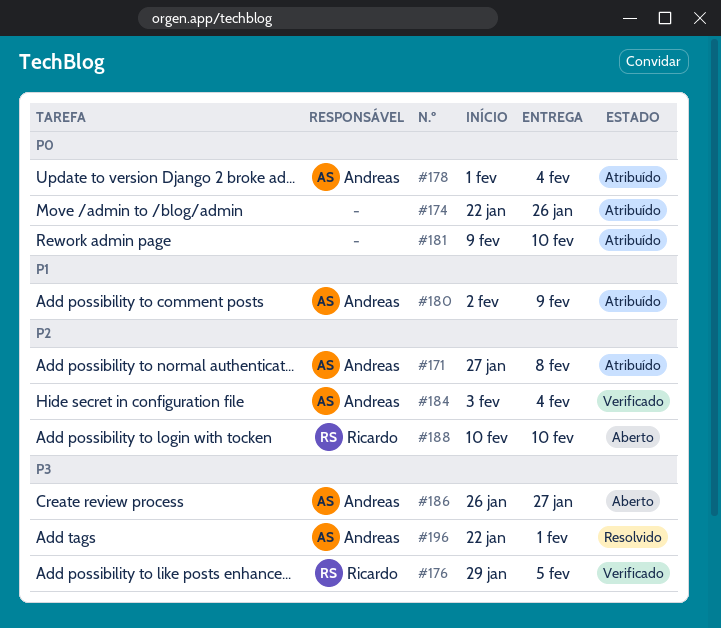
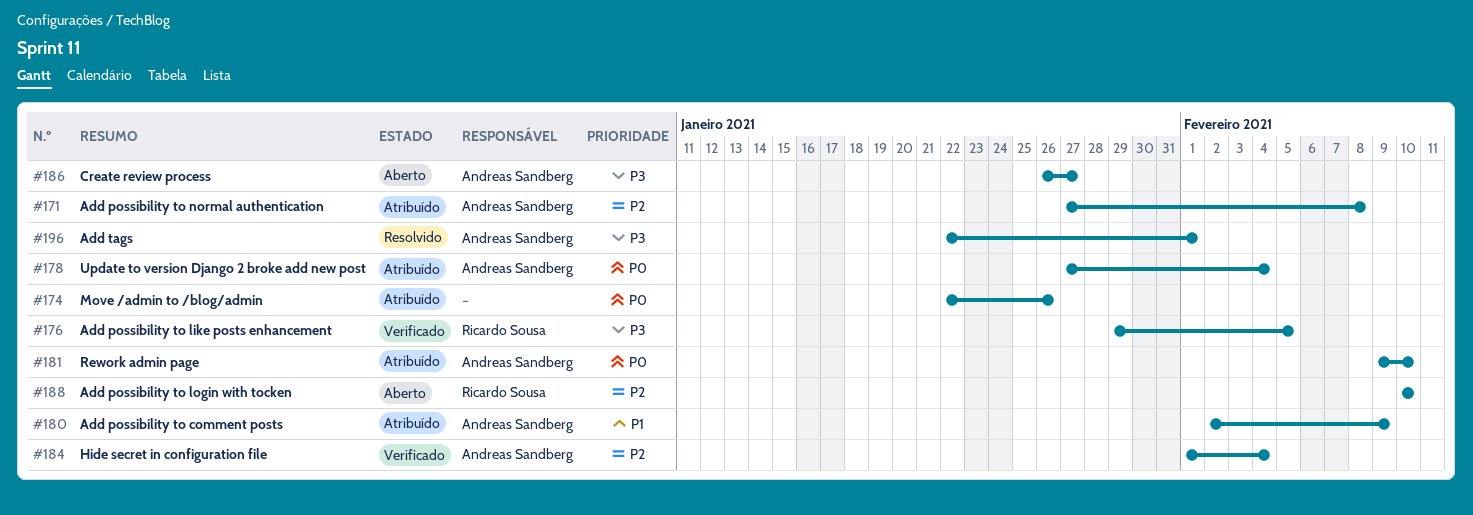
#178, start: Feb 1 -> Jan 27
#181, owner: none -> Andreas Sandberg
#184, start: Feb 3 -> Feb 1

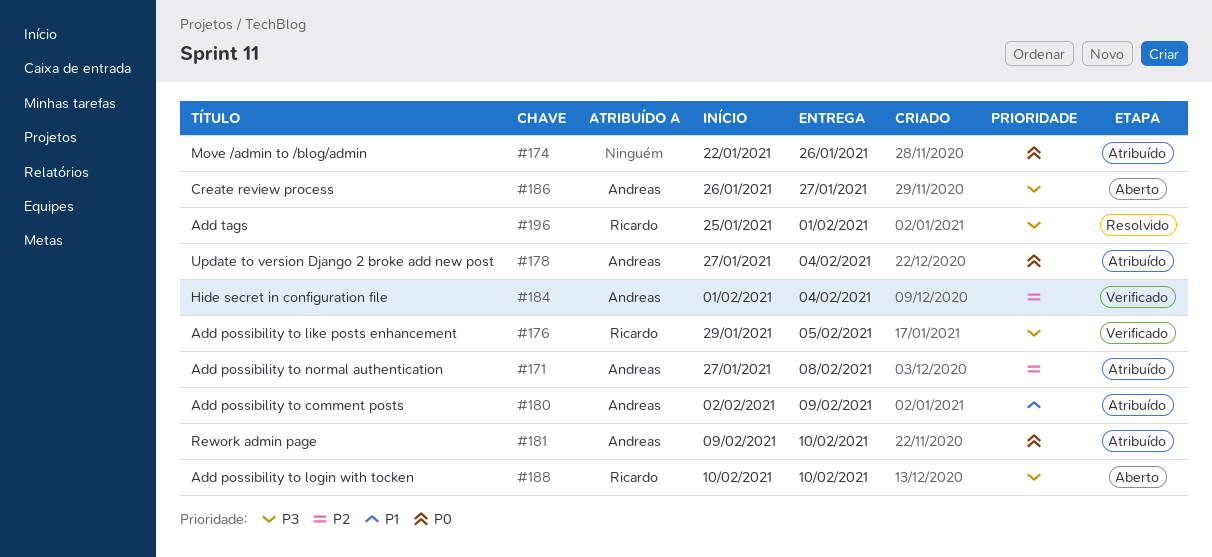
#188, priority: P2 -> P3
#196, owner: Andreas Sandberg -> Ricardo Sousa
#196, start: Jan 22 -> Jan 25

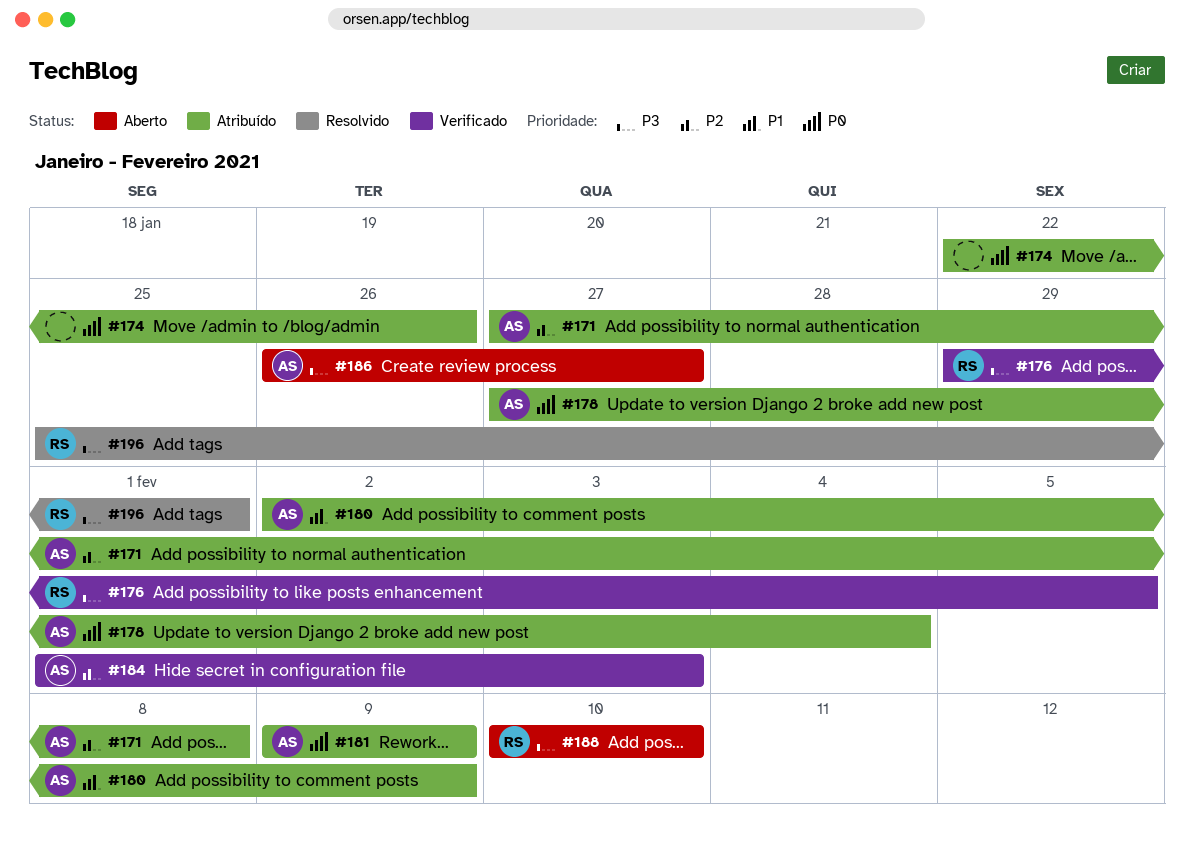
#181, due: Feb 10 -> Feb 9
#184, due: Feb 4 -> Feb 3

